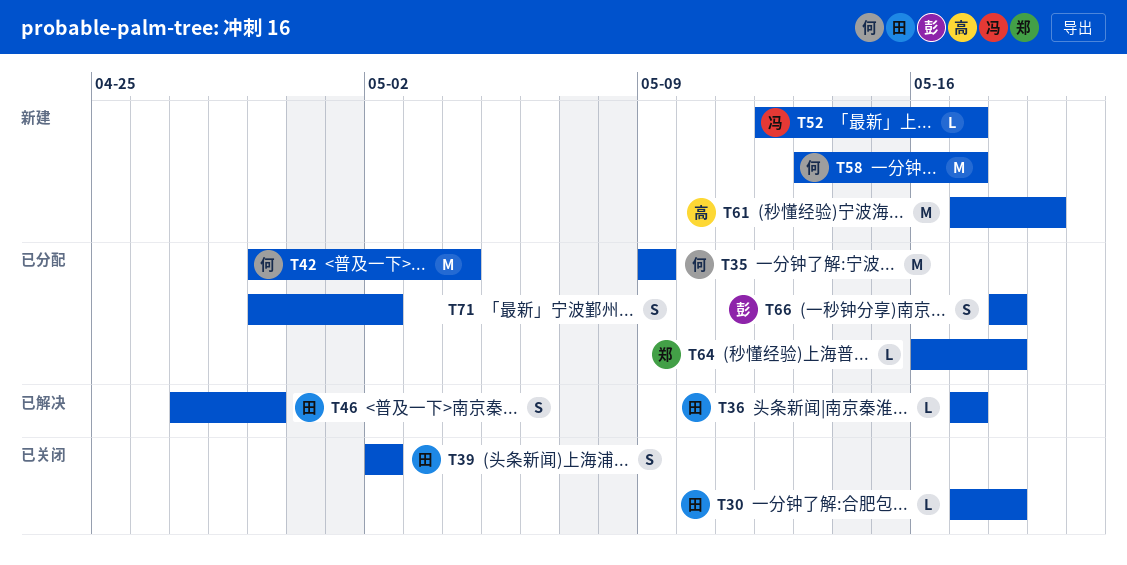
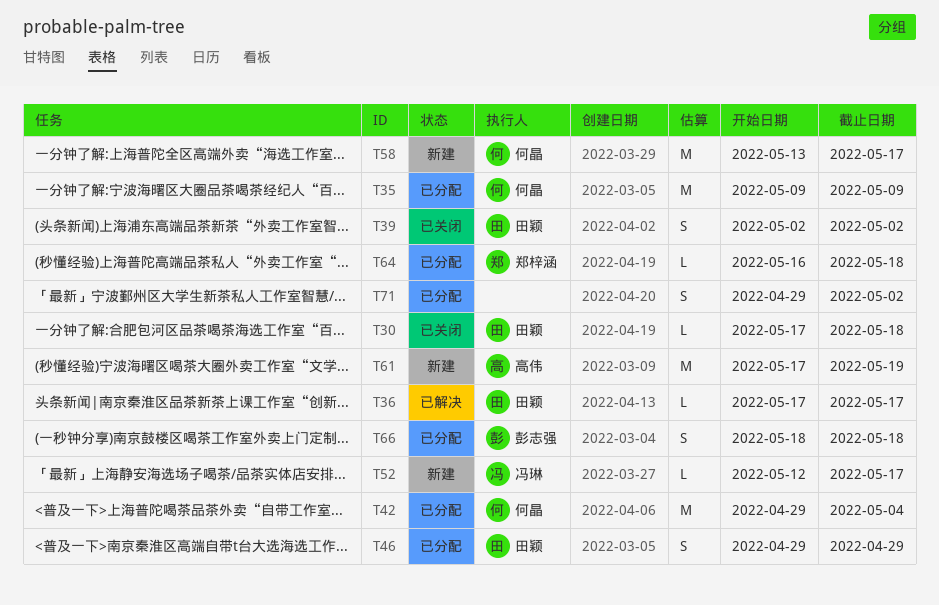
T46, status: 已解决 -> 已分配
T46, start: Apr 27 -> Apr 29

